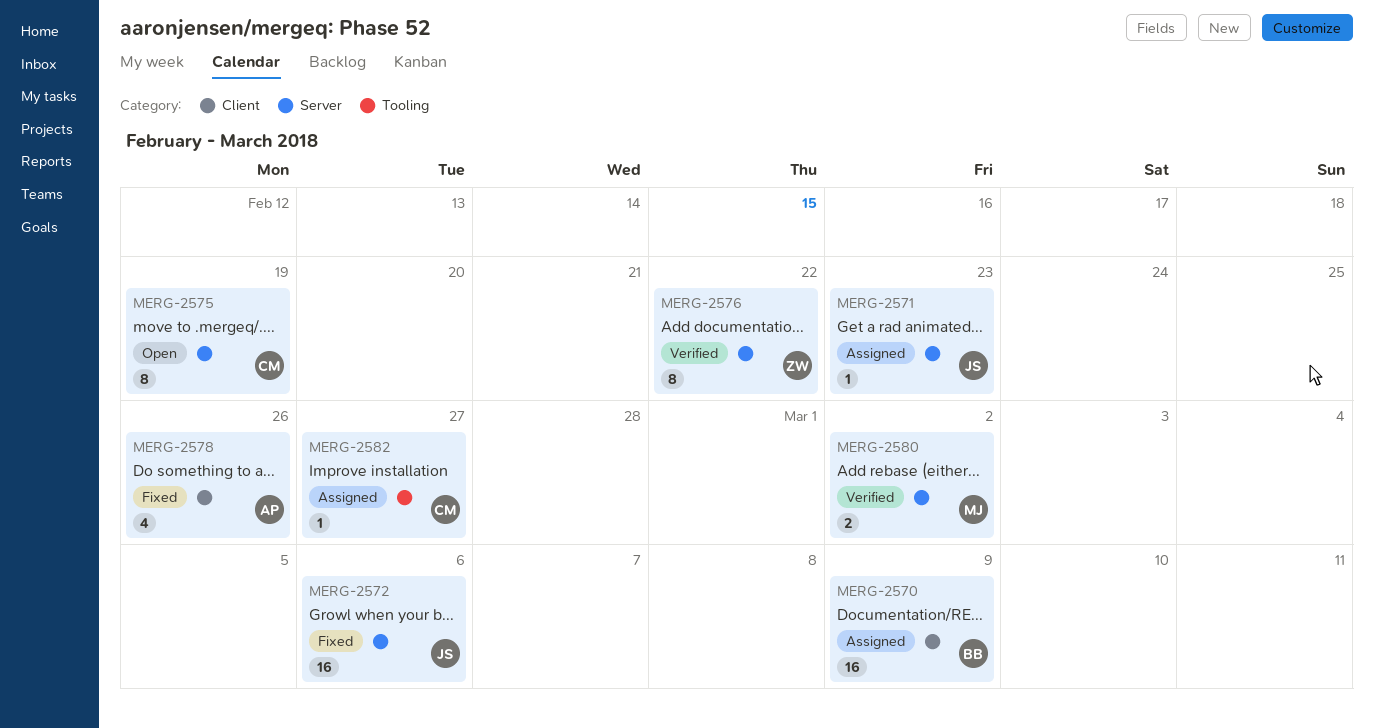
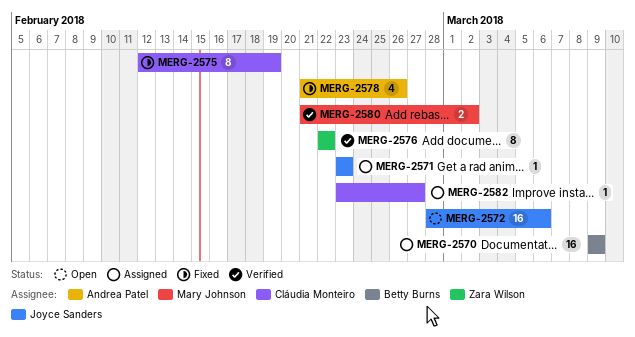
MERG-2572, status: Fixed -> Open
MERG-2575, status: Open -> Fixed

